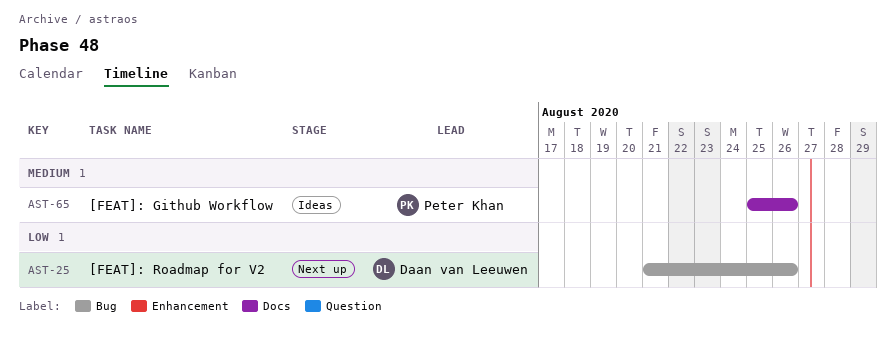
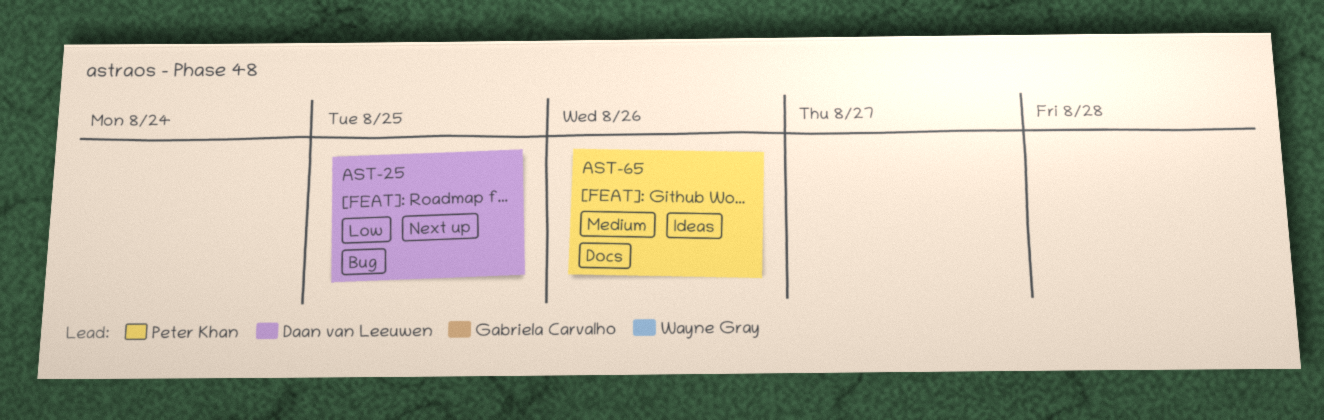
AST-25, due: Aug 26 -> Aug 25

